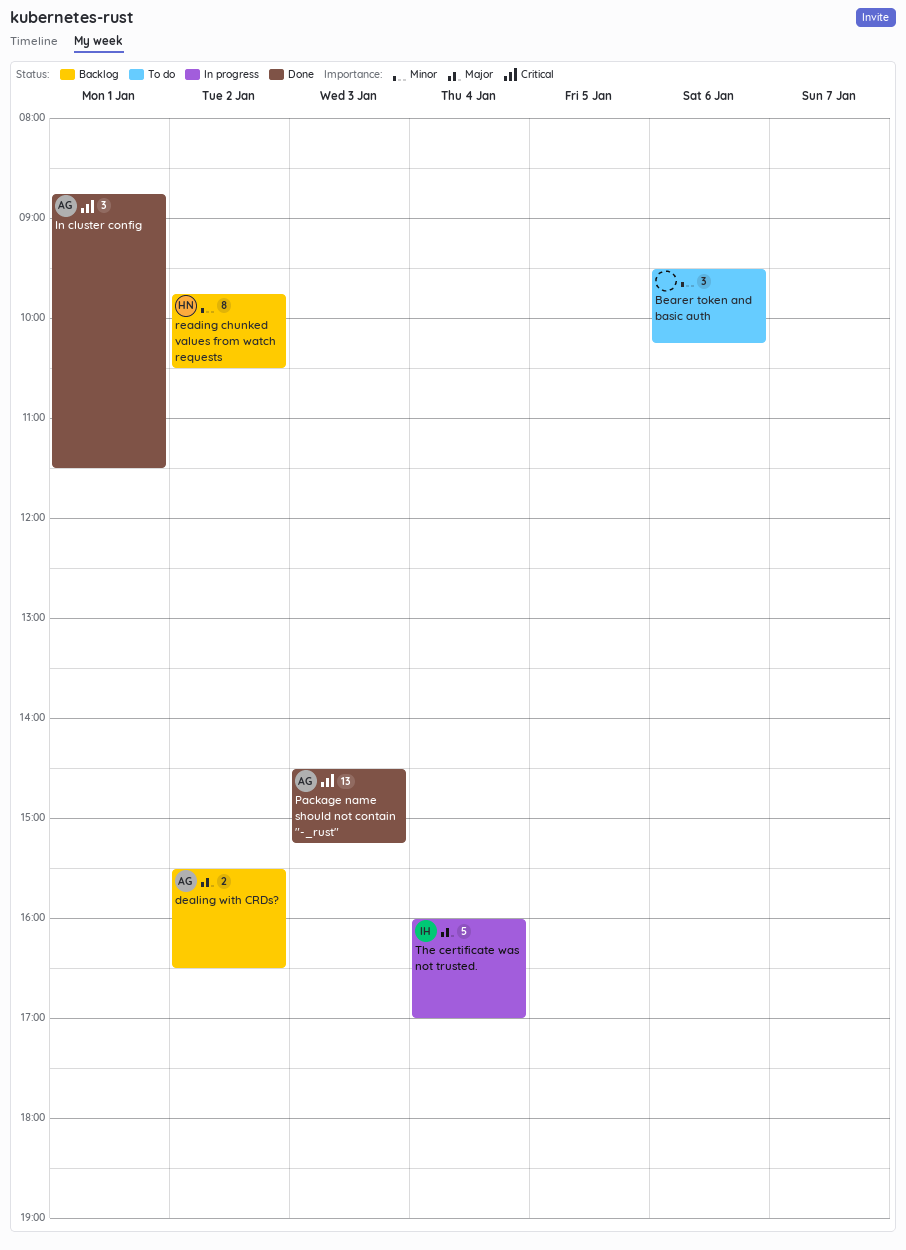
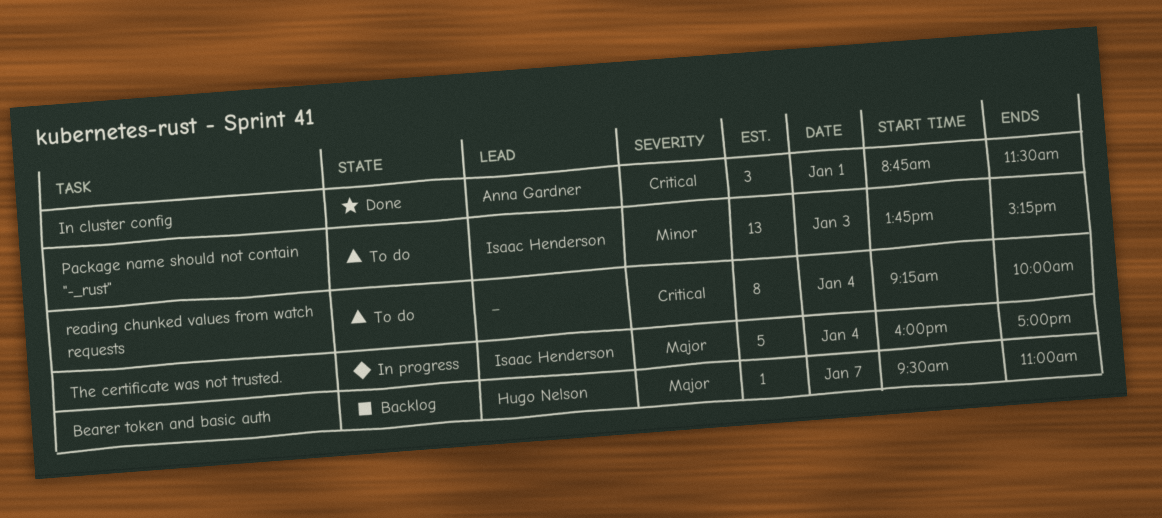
Bearer token and basic auth, status: To do -> Backlog
Bearer token and basic auth, owner: none -> Hugo Nelson
Bearer token and basic auth, priority: Minor -> Major
Bearer token and basic auth, estimate: 3 -> 1
Bearer token and basic auth, day: Jan 6 -> Jan 7
Bearer token and basic auth, ends: 10:15 -> 11:00
dealing with CRDs?: present -> none
Package name should not contain "-_rust", status: Done -> To do
Package name should not contain "-_rust", owner: Anna Gardner -> Isaac Henderson
Package name should not contain "-_rust", priority: Critical -> Minor
Package name should not contain "-_rust", begins: 14:30 -> 13:45
reading chunked values from watch requests, status: Backlog -> To do
reading chunked values from watch requests, owner: Hugo Nelson -> none
reading chunked values from watch requests, priority: Minor -> Critical
reading chunked values from watch requests, day: Jan 2 -> Jan 4
reading chunked values from watch requests, begins: 09:45 -> 09:15
reading chunked values from watch requests, ends: 10:30 -> 10:00

